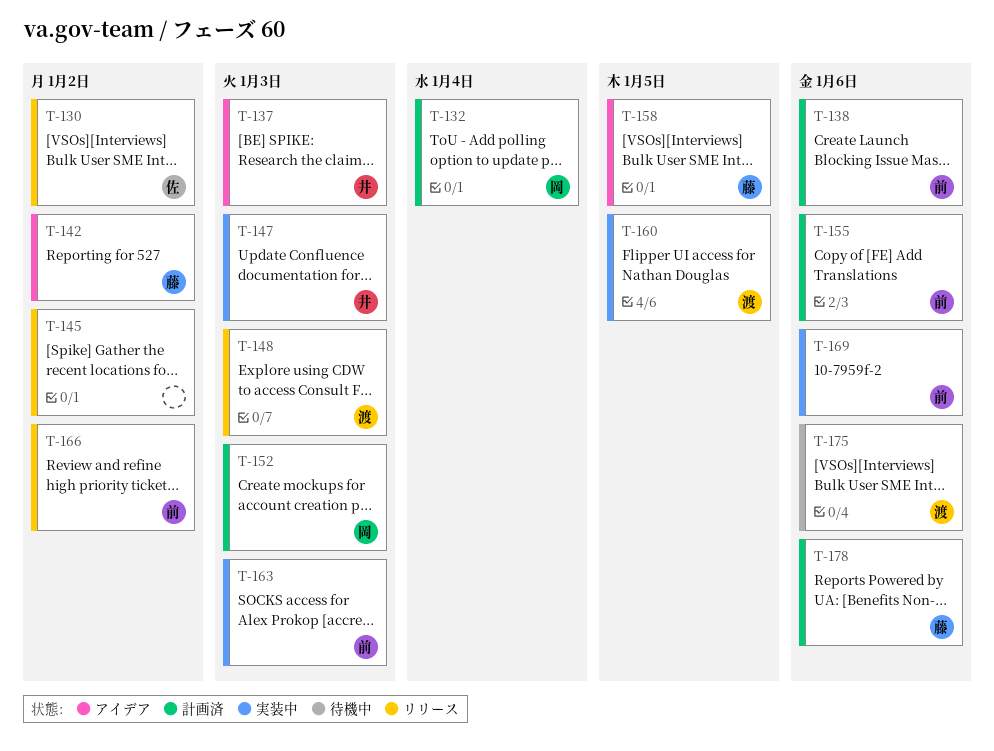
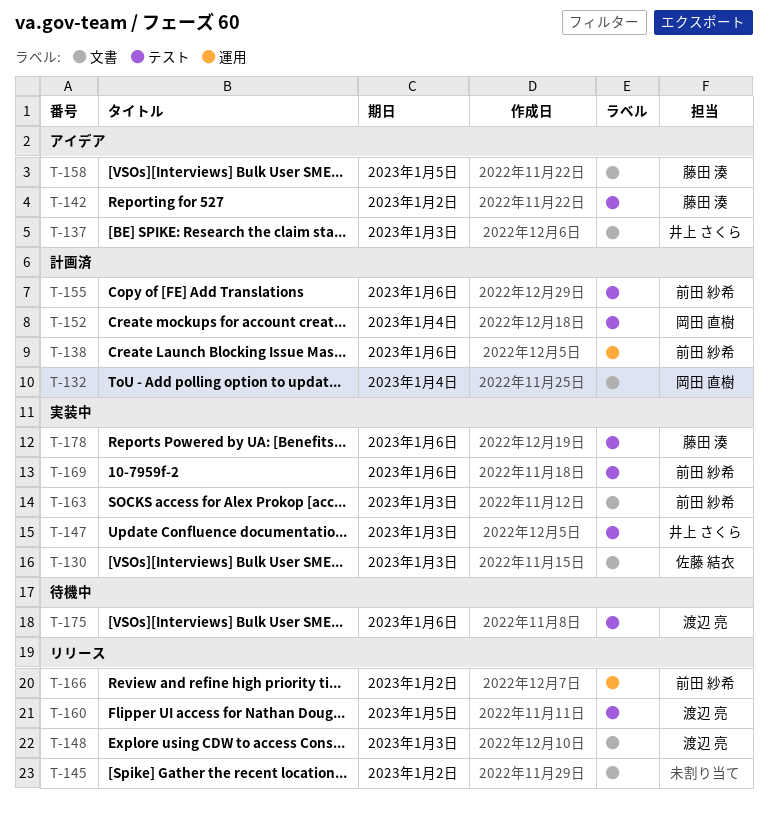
T-130, status: リリース -> 実装中
T-130, due: Jan 2 -> Jan 3
T-152, due: Jan 3 -> Jan 4
T-160, status: 実装中 -> リリース
T-178, status: 計画済 -> 実装中

